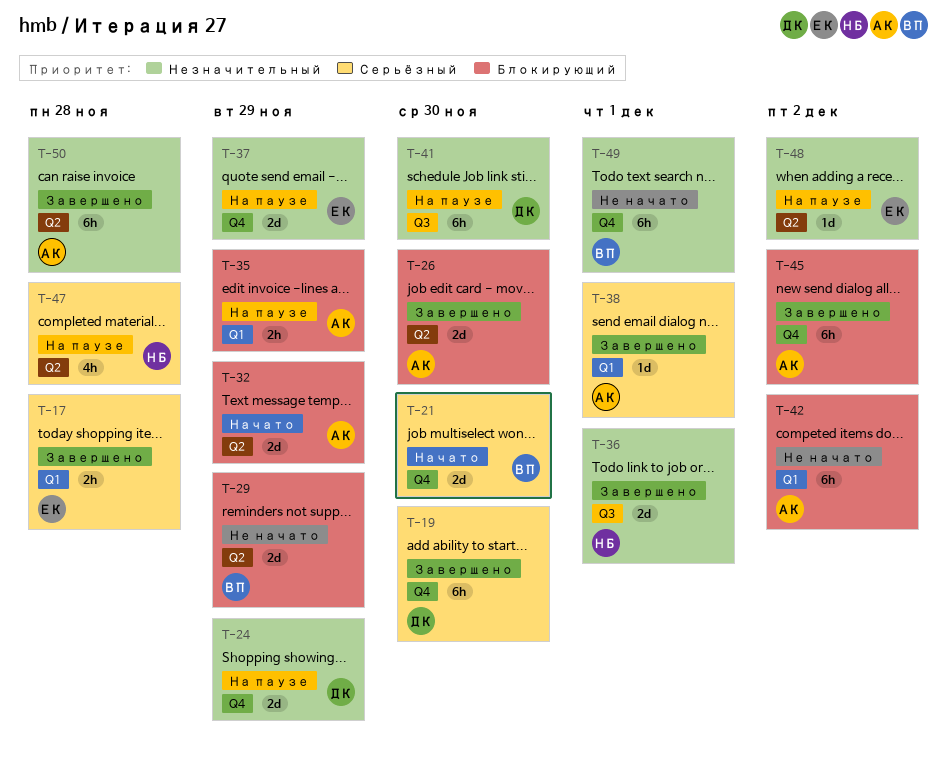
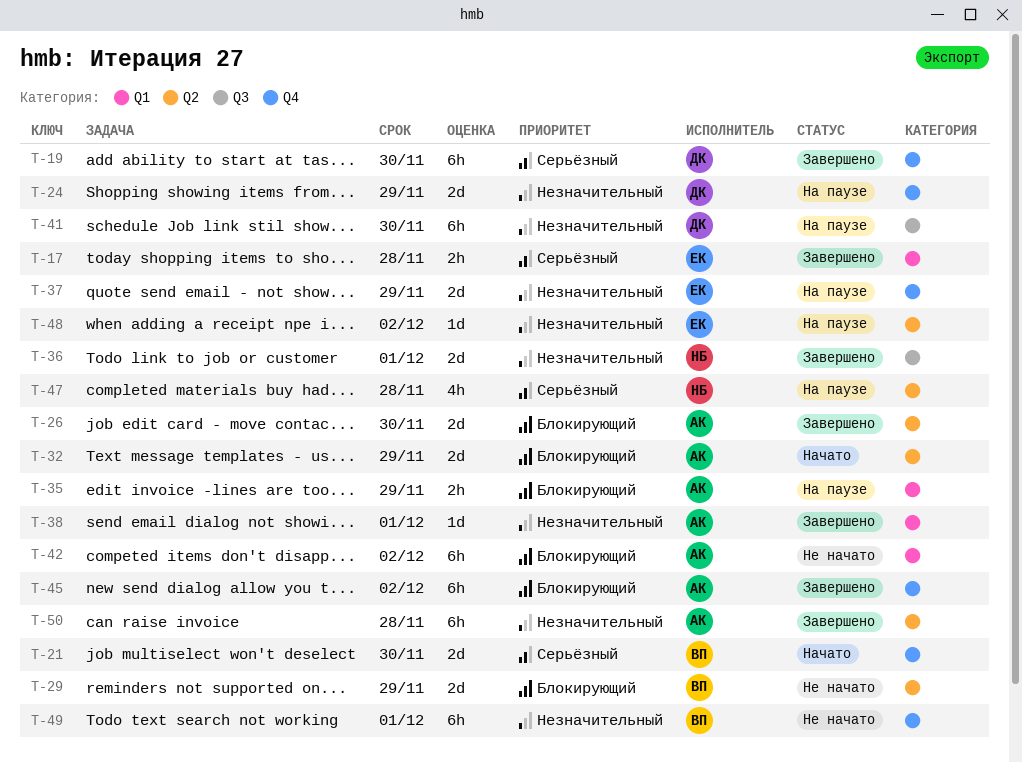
T-38, priority: Серьёзный -> Незначительный

